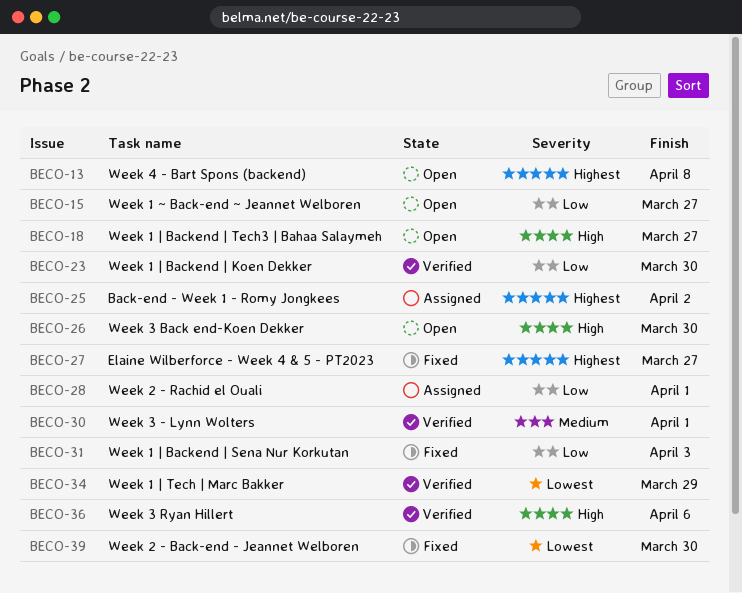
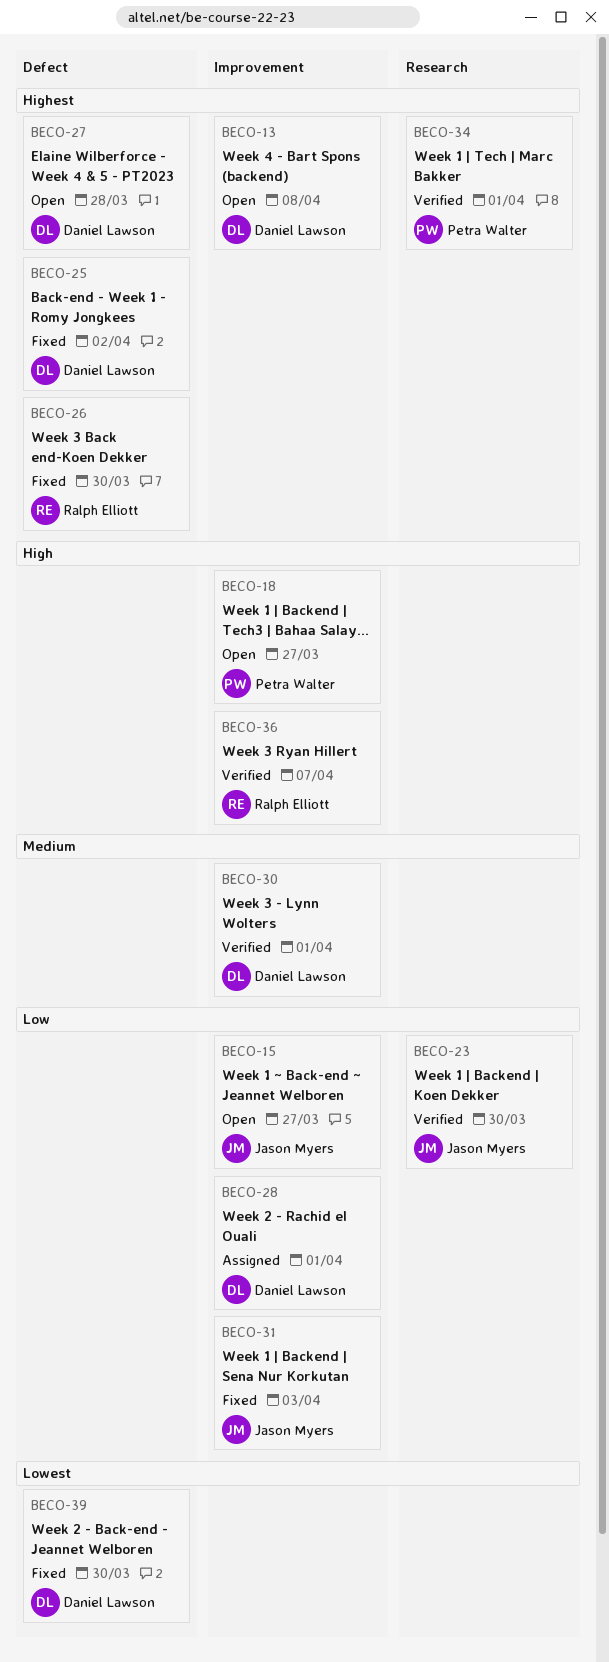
BECO-25, status: Assigned -> Fixed
BECO-26, status: Open -> Fixed
BECO-26, priority: High -> Highest
BECO-27, status: Fixed -> Open
BECO-27, due: Mar 27 -> Mar 28
BECO-34, priority: Lowest -> Highest
BECO-34, due: Mar 29 -> Apr 1
BECO-36, due: Apr 6 -> Apr 7

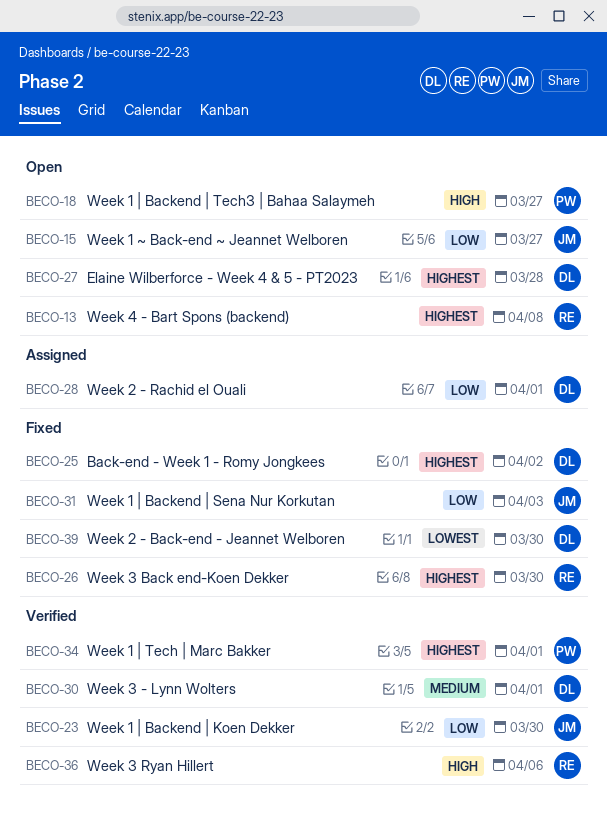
BECO-13, owner: Daniel Lawson -> Ralph Elliott
BECO-36, due: Apr 7 -> Apr 6

